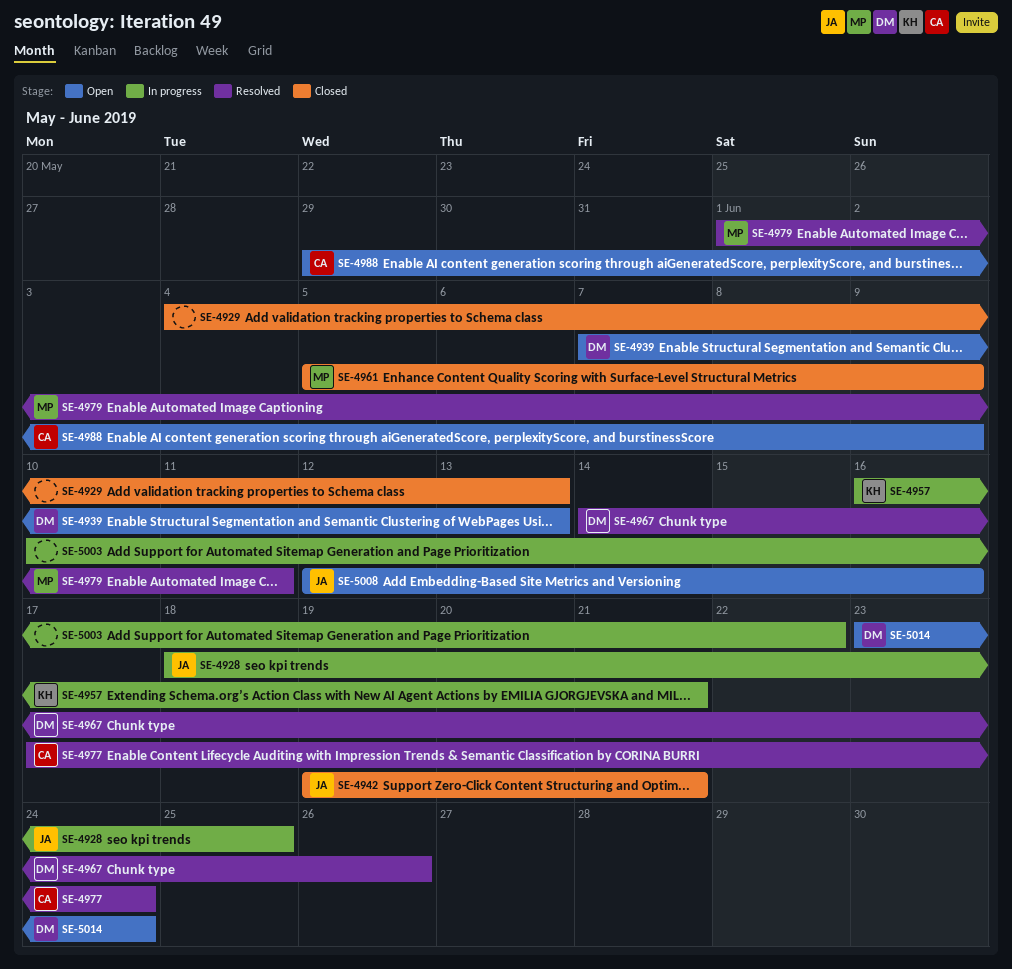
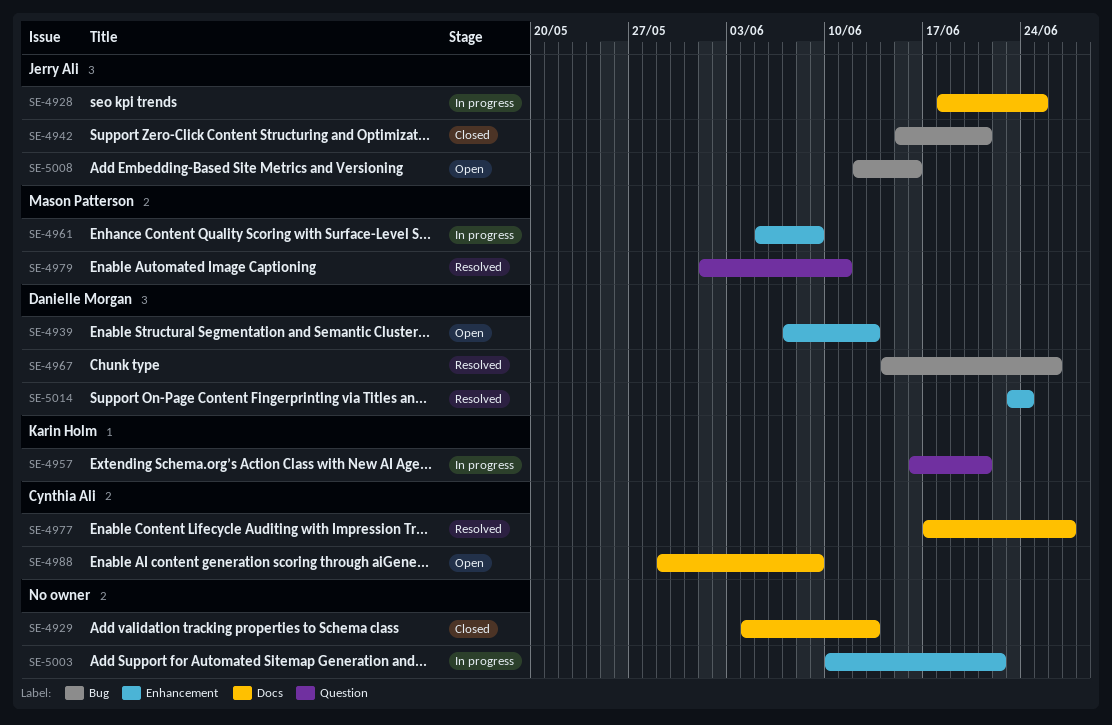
SE-4942, start: Jun 19 -> Jun 15
SE-4961, status: Closed -> In progress
SE-4977, due: Jun 24 -> Jun 27
SE-5014, status: Open -> Resolved

